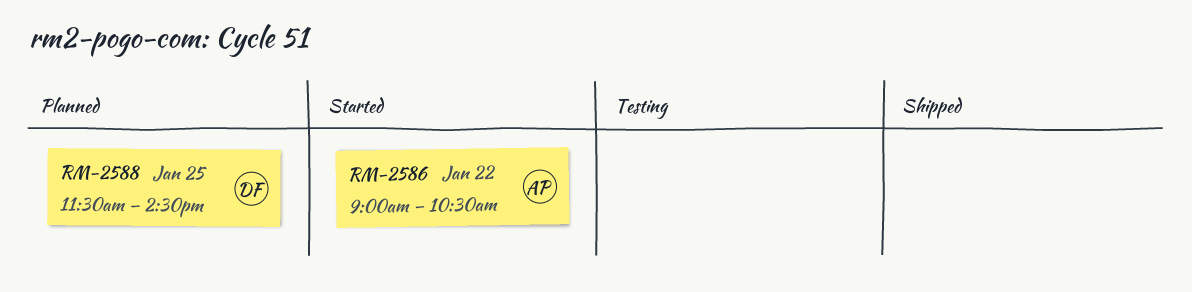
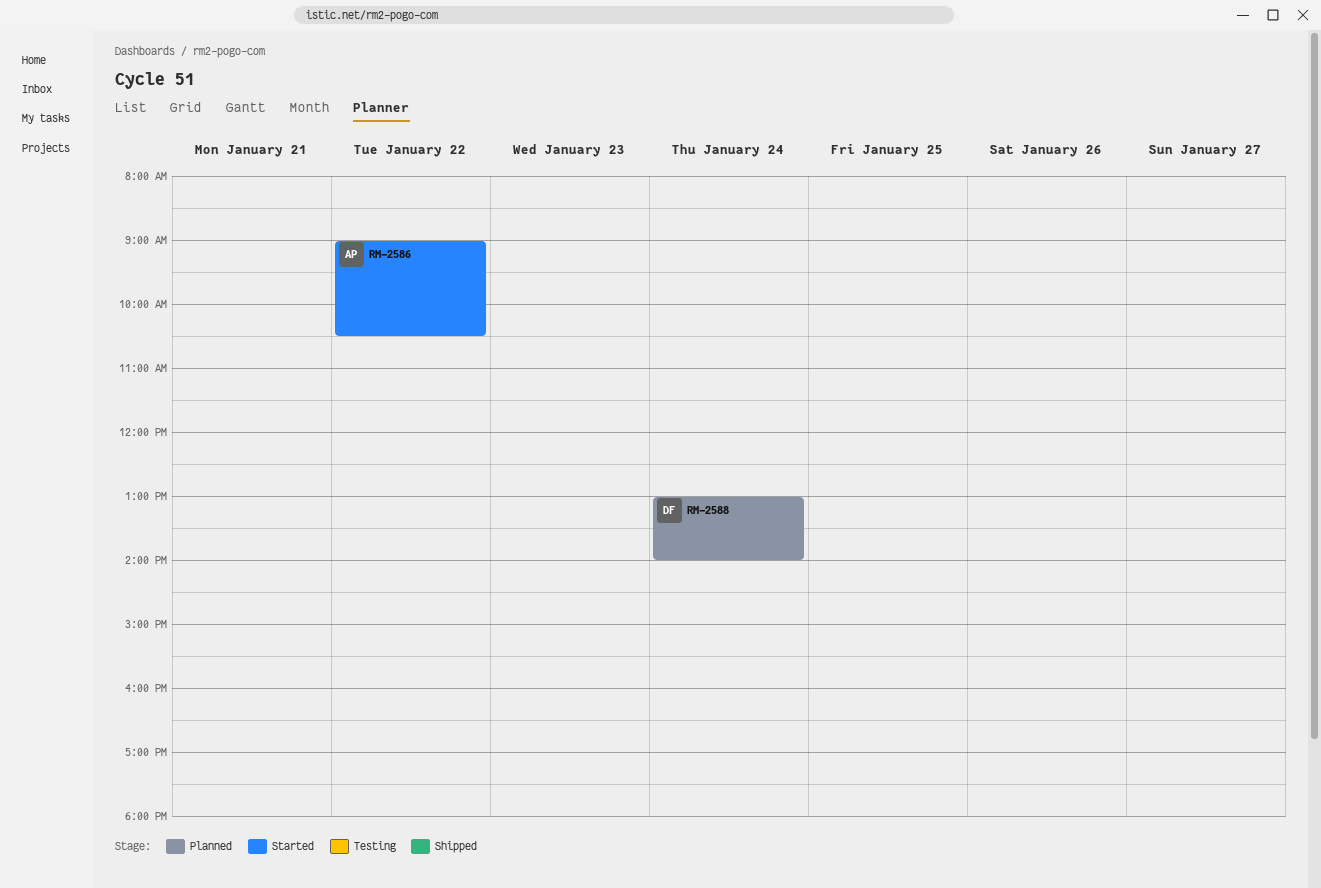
RM-2588, day: Jan 25 -> Jan 24
RM-2588, begins: 11:30 -> 13:00
RM-2588, ends: 14:30 -> 14:00

